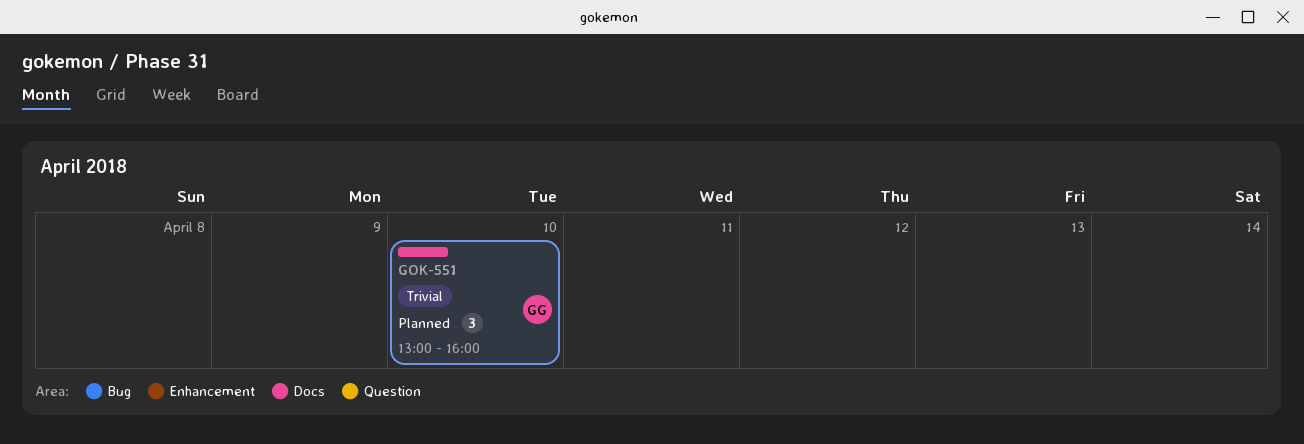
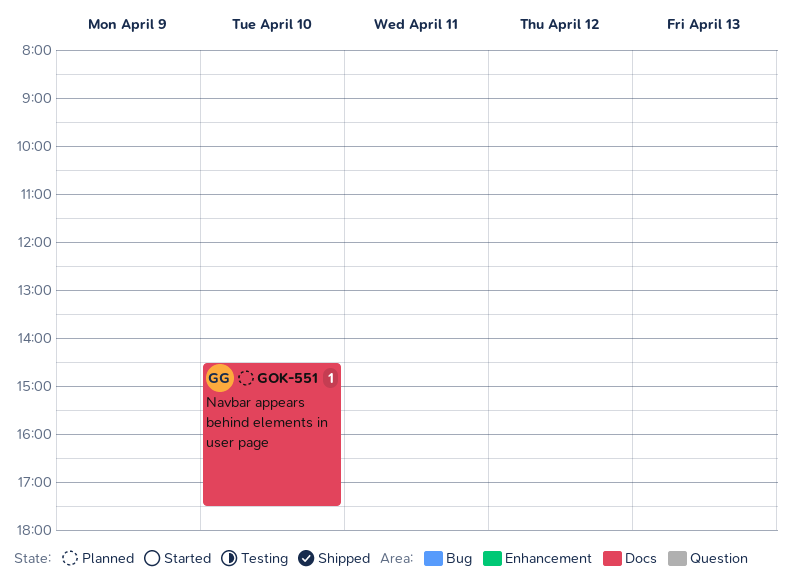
GOK-551, estimate: 3 -> 1
GOK-551, begins: 13:00 -> 14:30
GOK-551, ends: 16:00 -> 17:30

